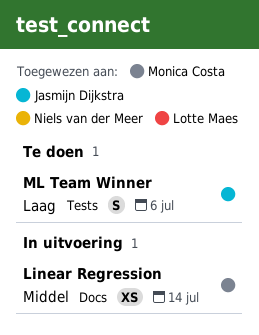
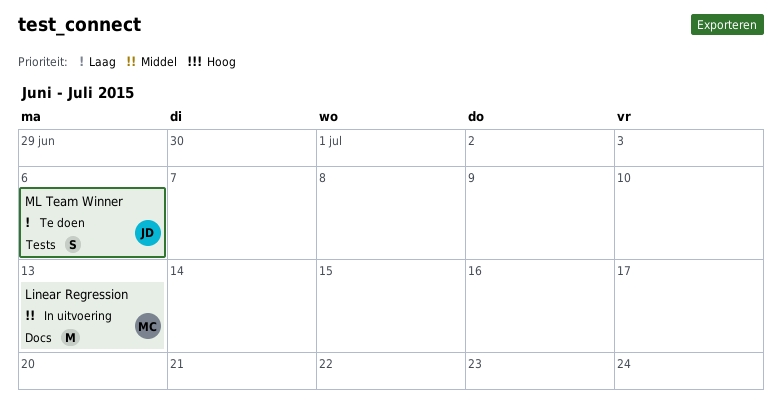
Linear Regression, estimate: XS -> M
Linear Regression, due: Jul 14 -> Jul 13

